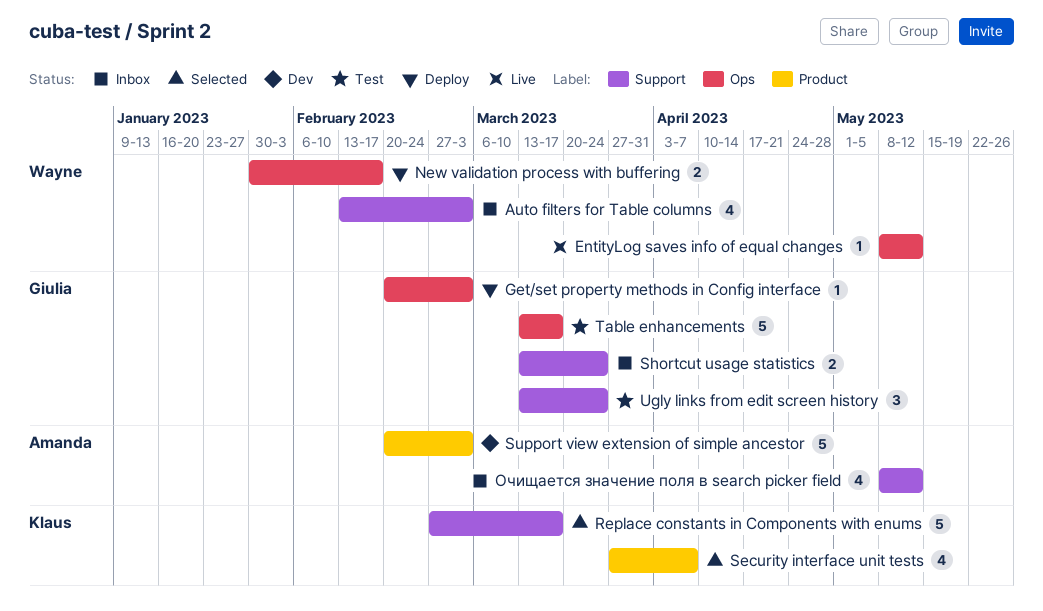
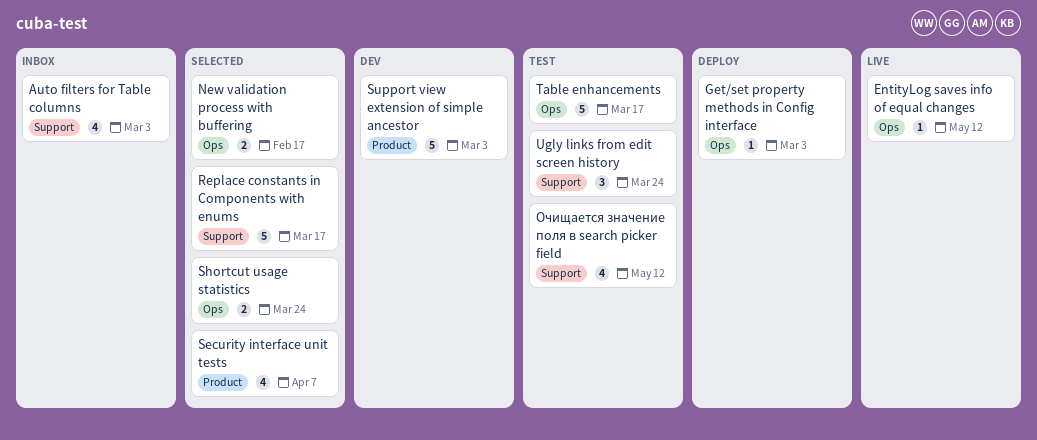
New validation process with buffering, status: Deploy -> Selected
Shortcut usage statistics, status: Inbox -> Selected
Shortcut usage statistics, label: Support -> Ops
Очищается значение поля в search picker field, status: Inbox -> Test

